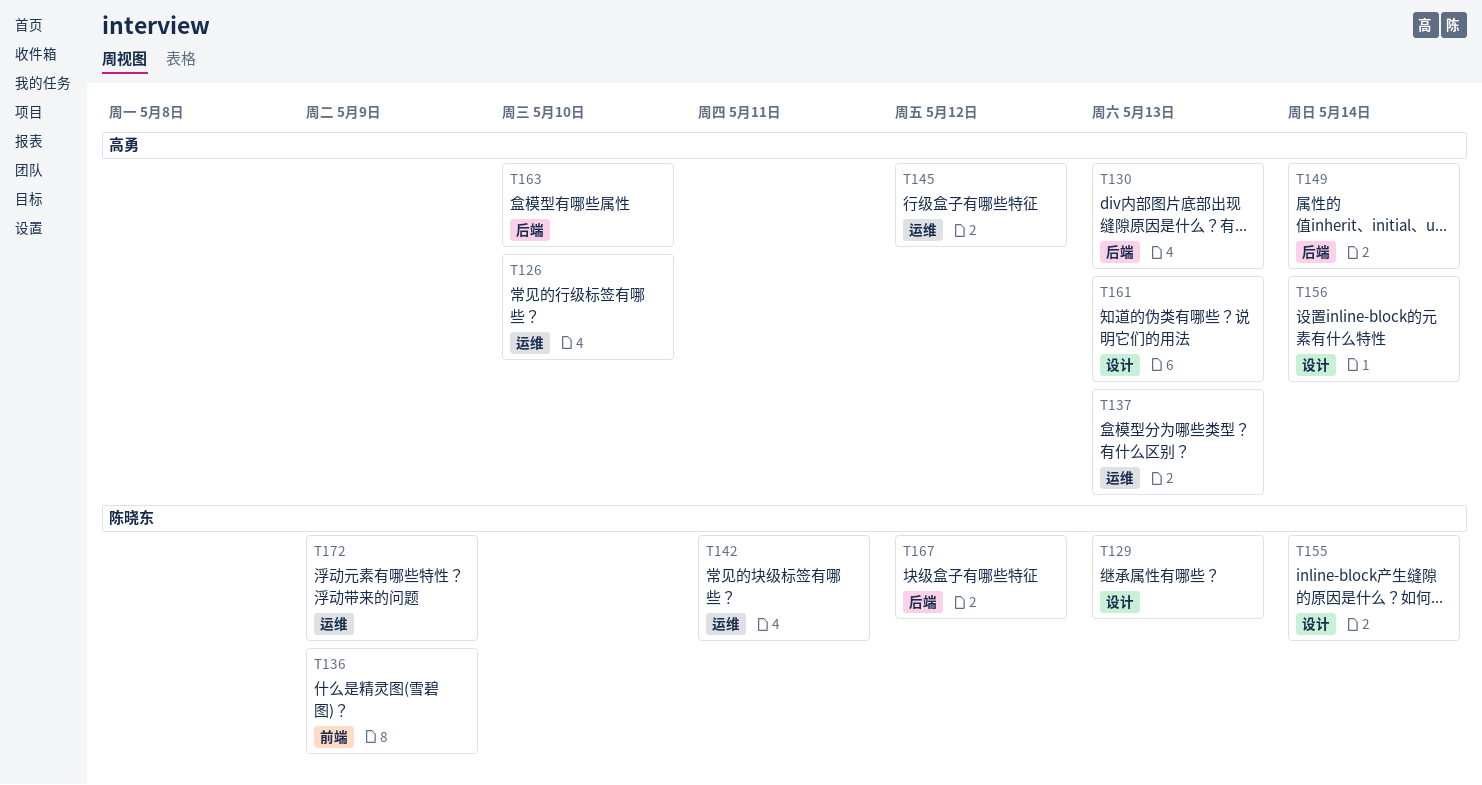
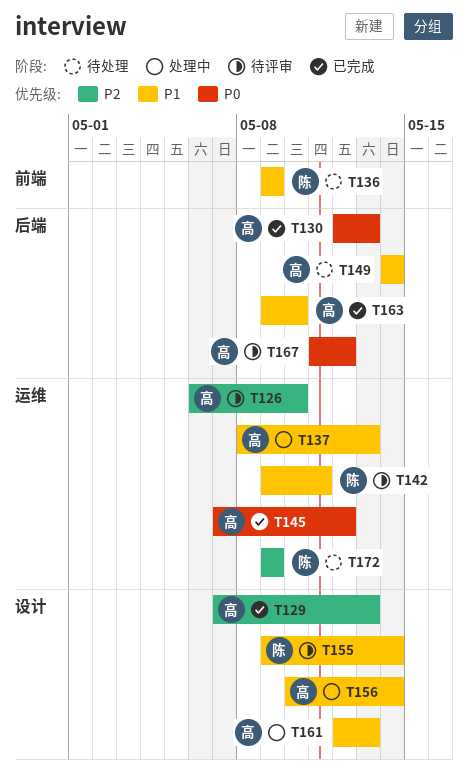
T129, owner: 陈晓东 -> 高勇
T167, owner: 陈晓东 -> 高勇

